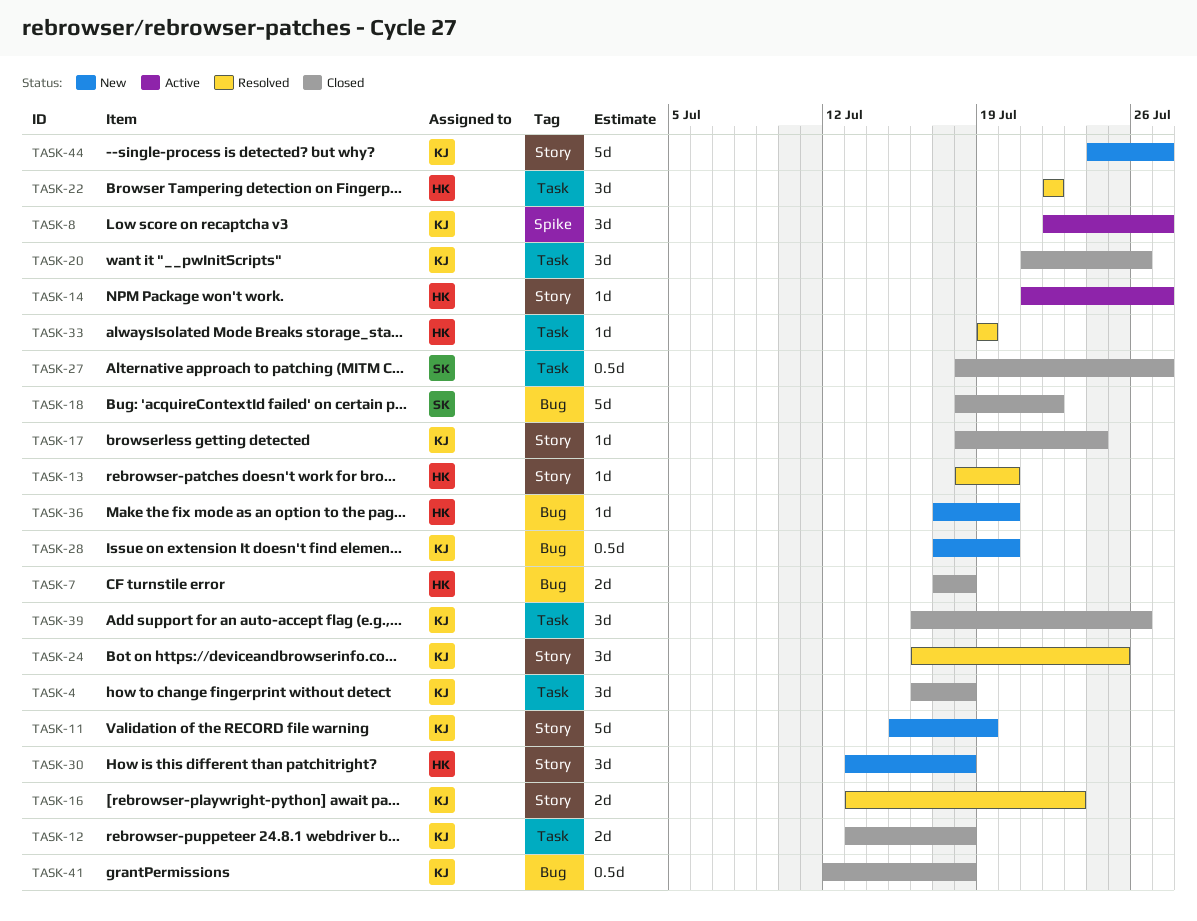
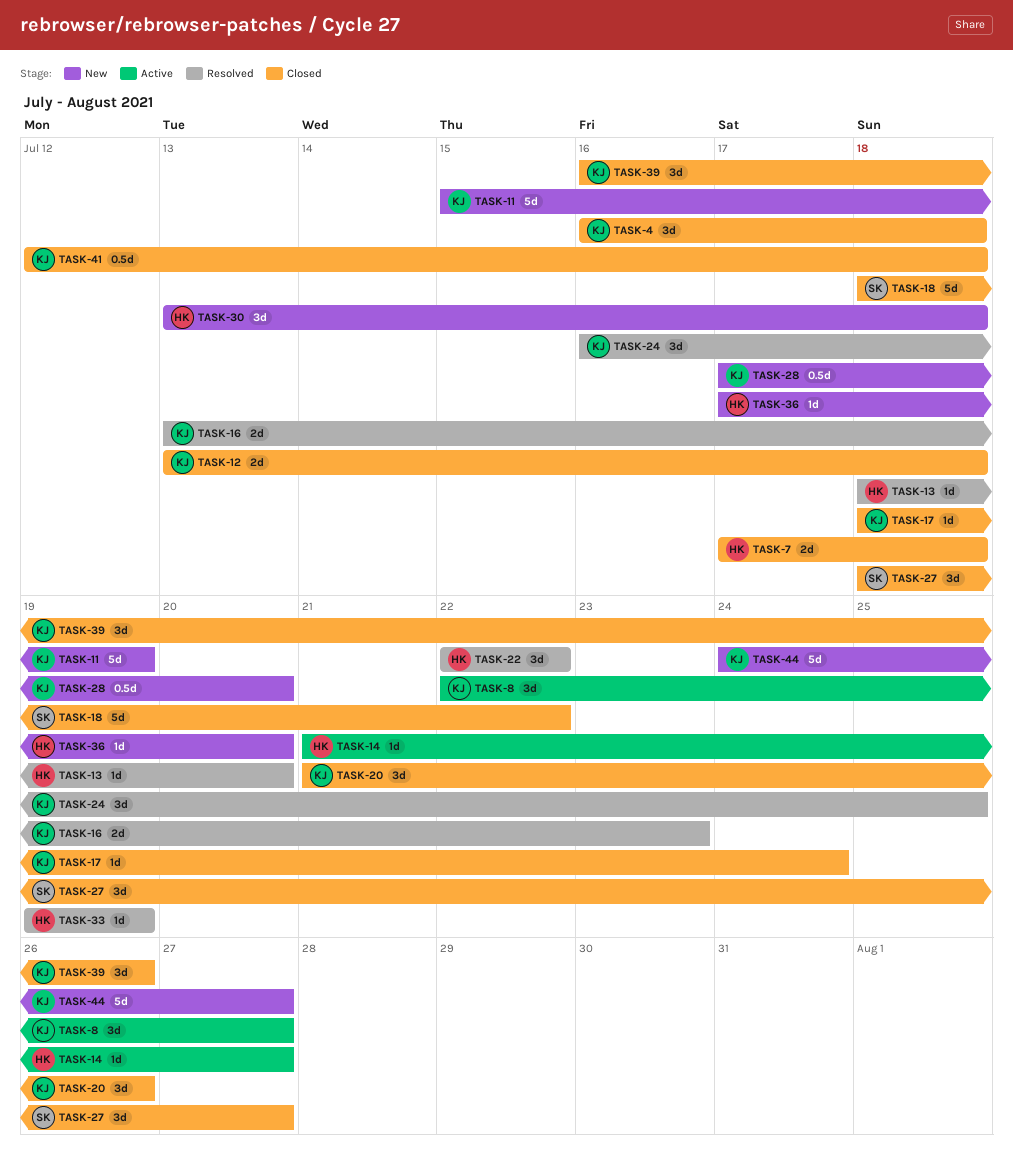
TASK-27, estimate: 0.5d -> 3d

